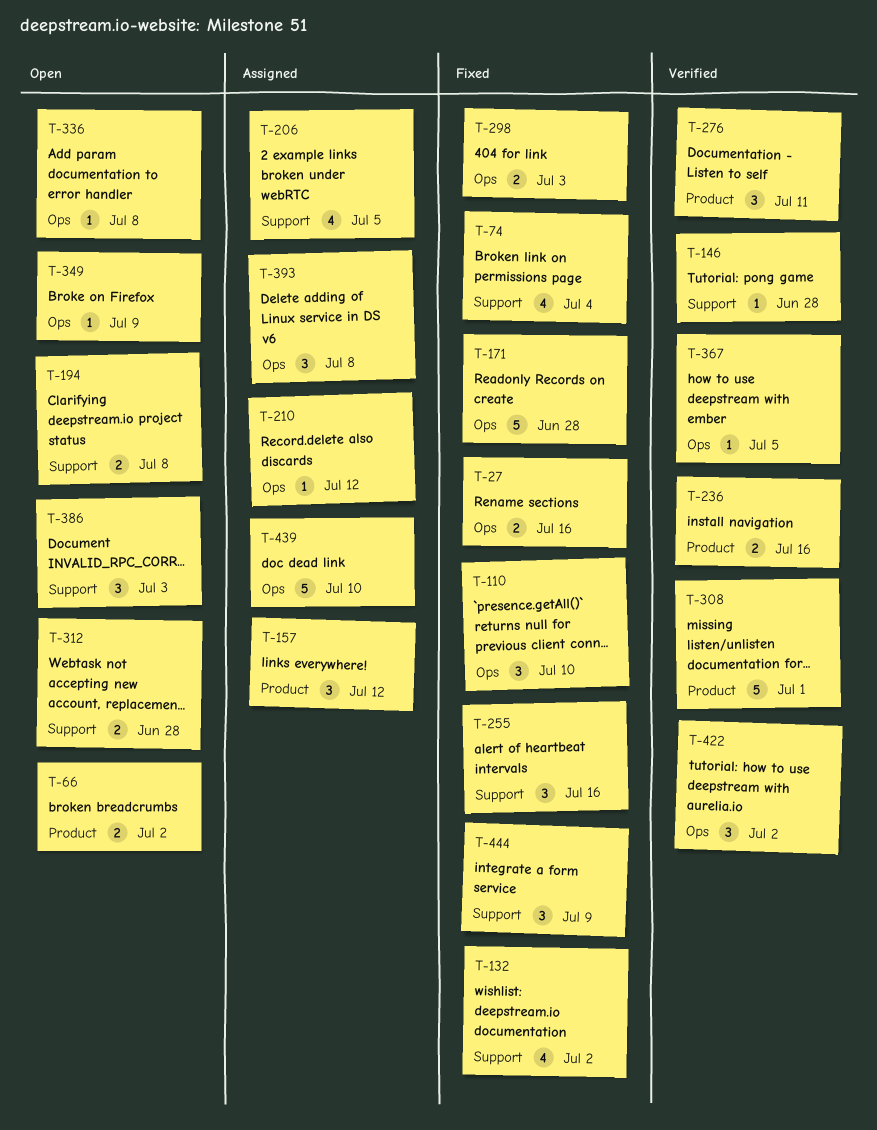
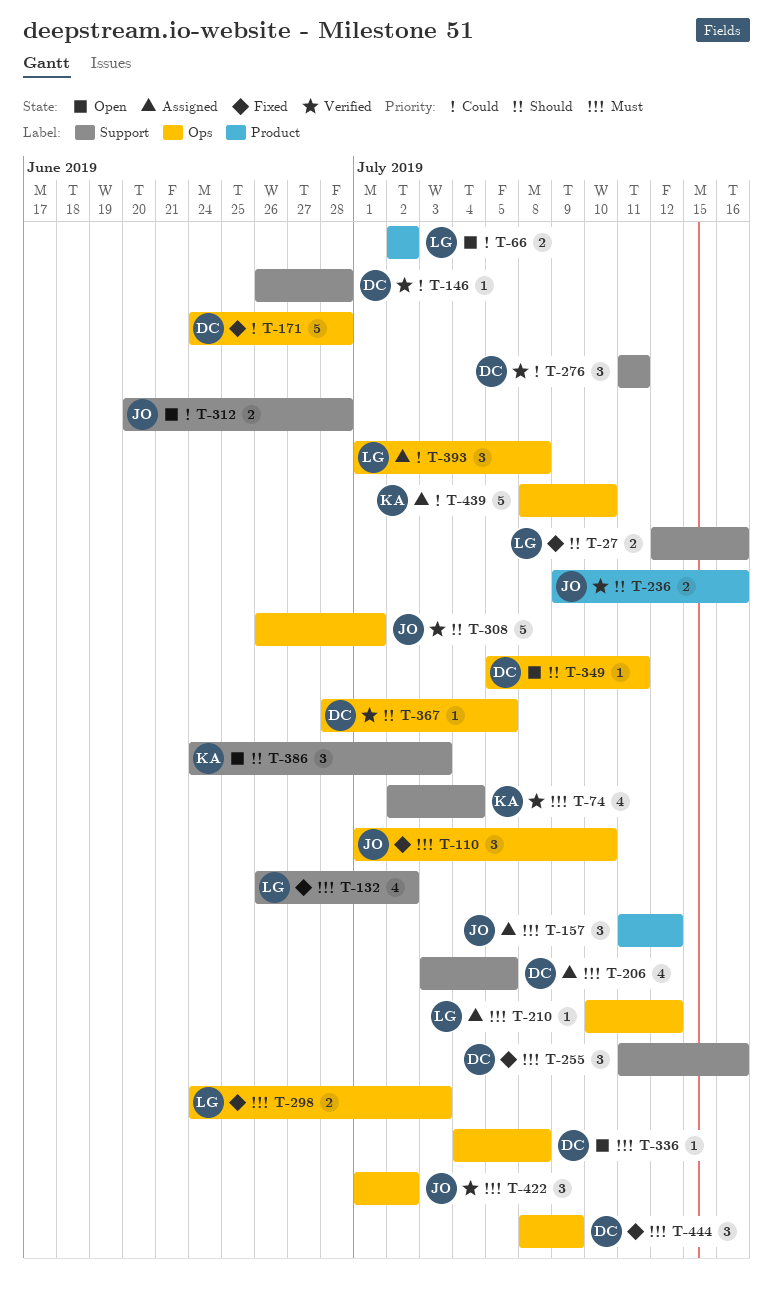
T-27, label: Ops -> Support
T-74, status: Fixed -> Verified
T-194: present -> none
T-276, label: Product -> Support
T-308, label: Product -> Ops
T-349, due: Jul 9 -> Jul 11
T-444, label: Support -> Ops

